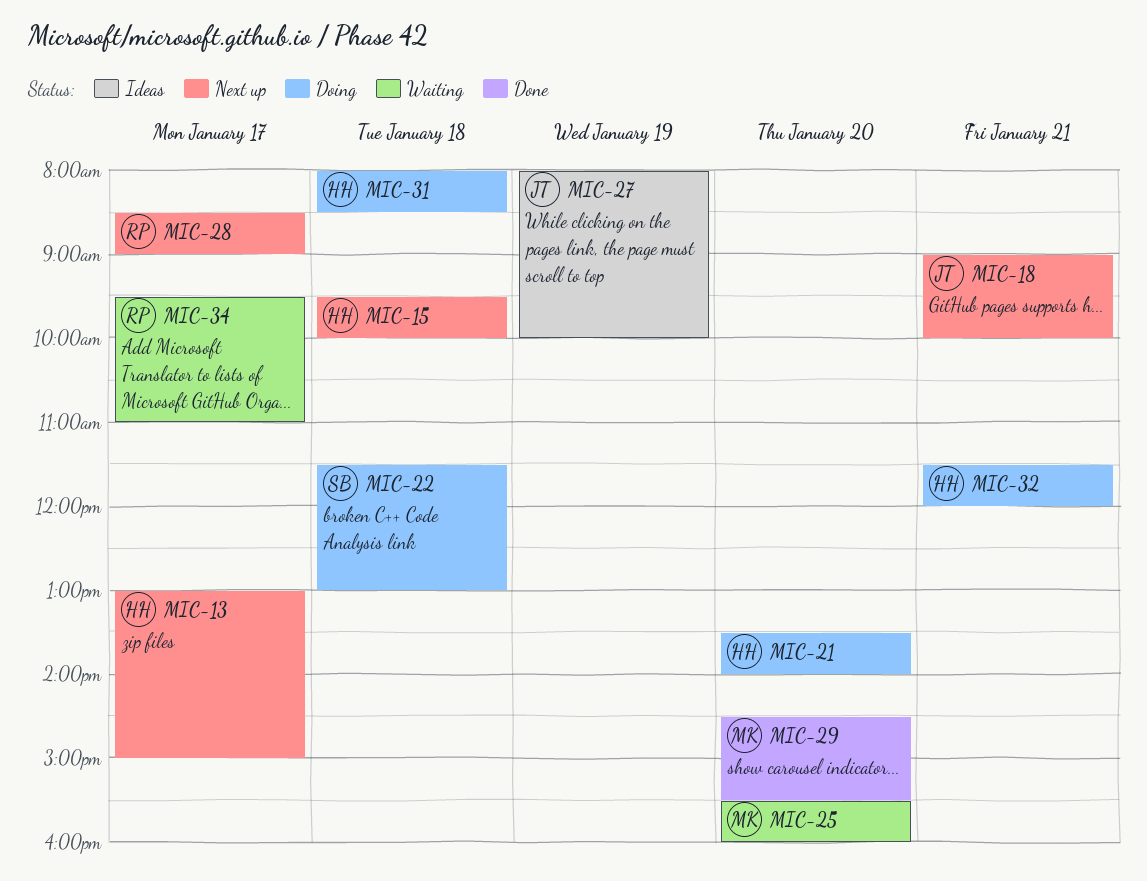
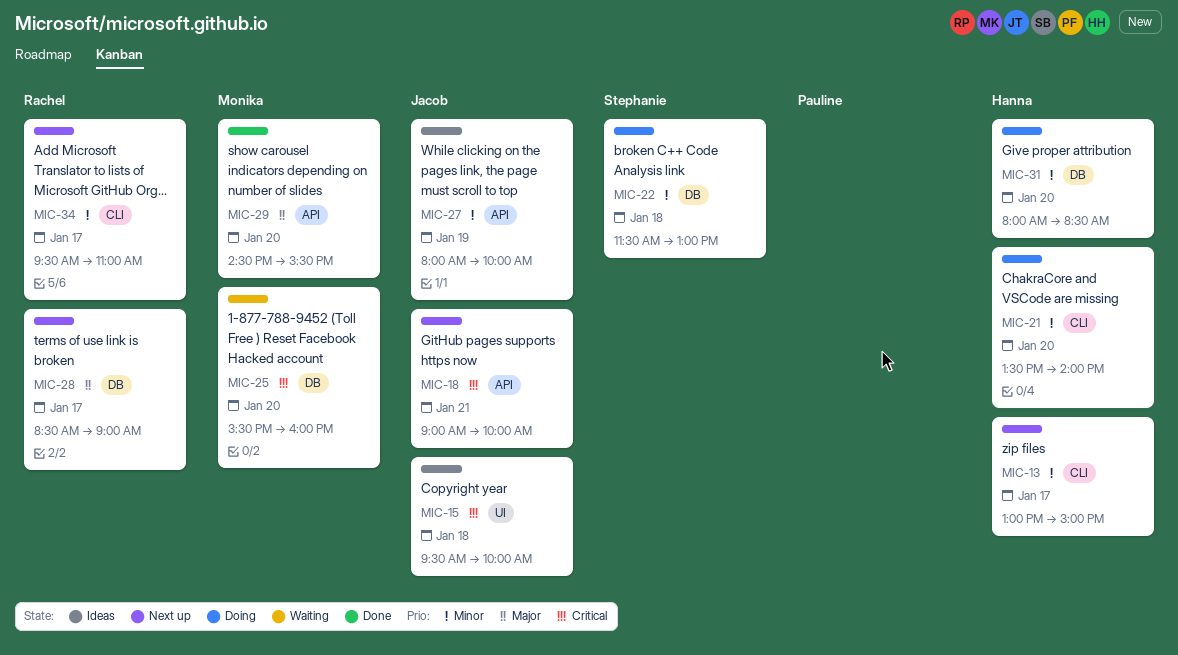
MIC-15, status: Next up -> Ideas
MIC-15, owner: Hanna -> Jacob
MIC-31, day: Jan 18 -> Jan 20
MIC-32: present -> none
MIC-34, status: Waiting -> Next up

